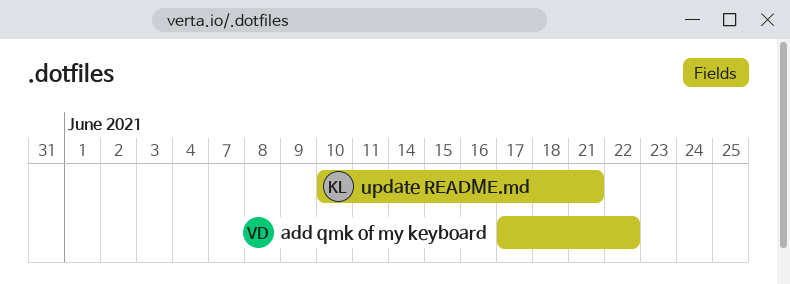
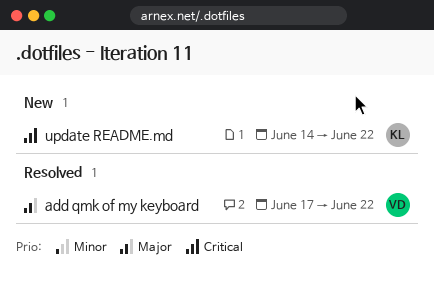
update README.md, start: Jun 10 -> Jun 14
update README.md, due: Jun 21 -> Jun 22

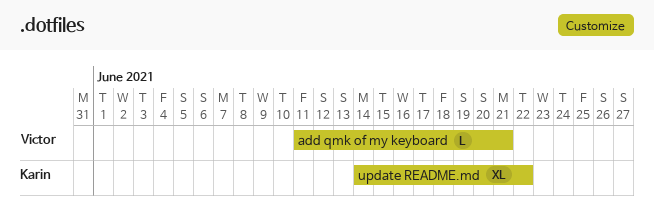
add qmk of my keyboard, start: Jun 17 -> Jun 11
add qmk of my keyboard, due: Jun 22 -> Jun 21

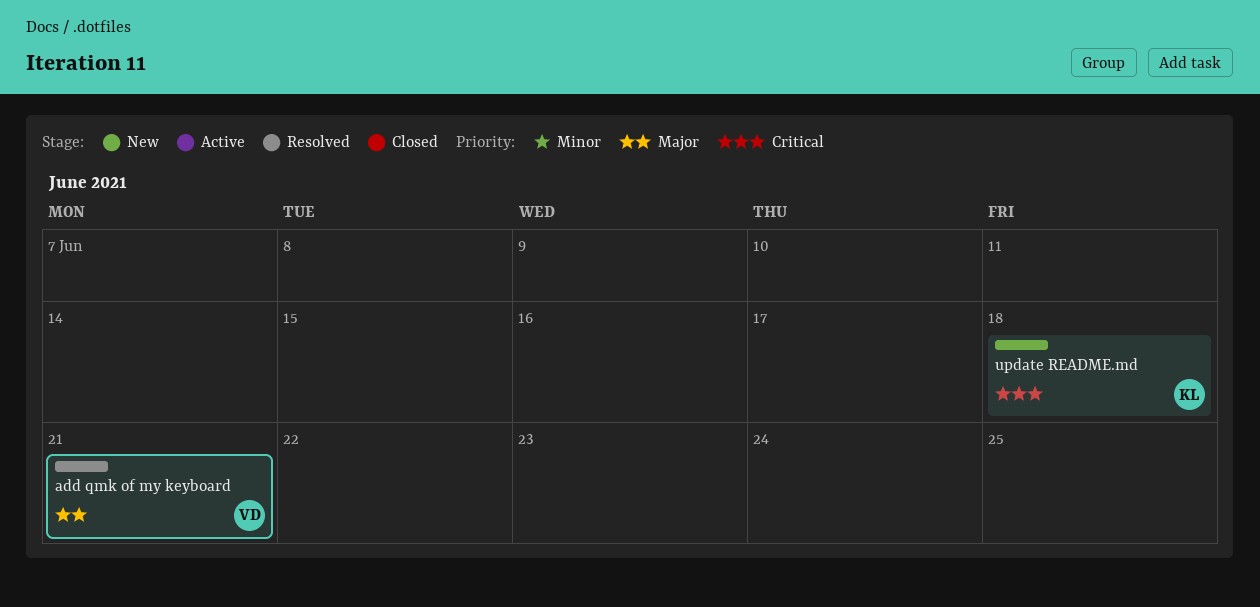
update README.md, due: Jun 22 -> Jun 18

